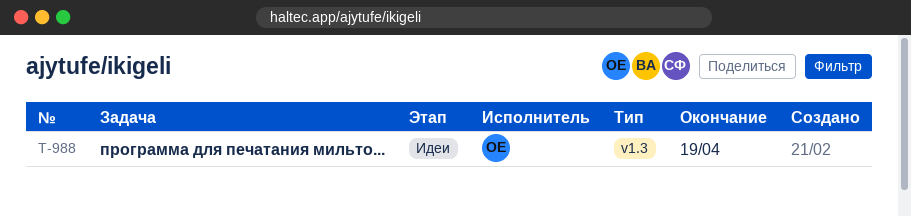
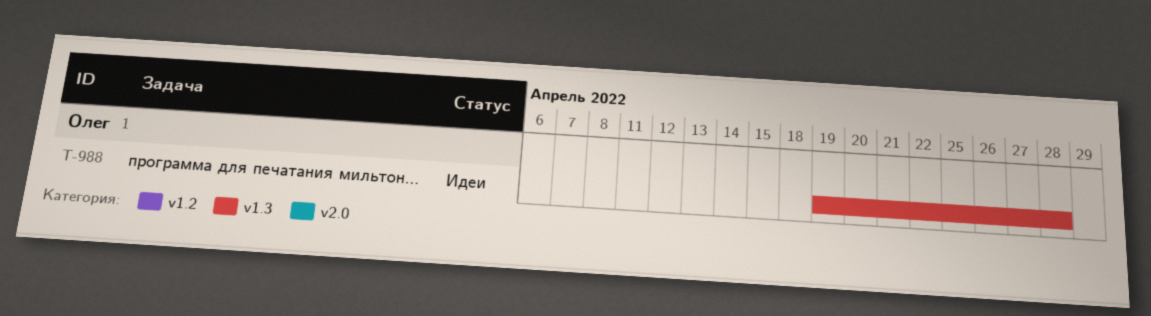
T-988, due: Apr 19 -> Apr 28

